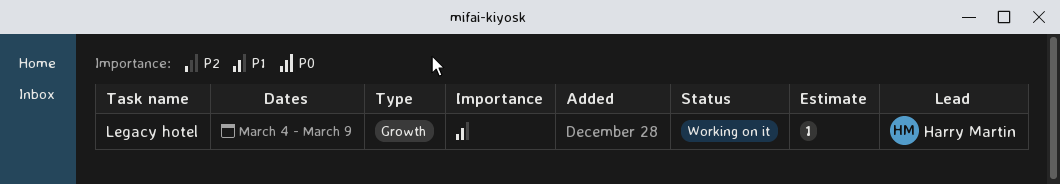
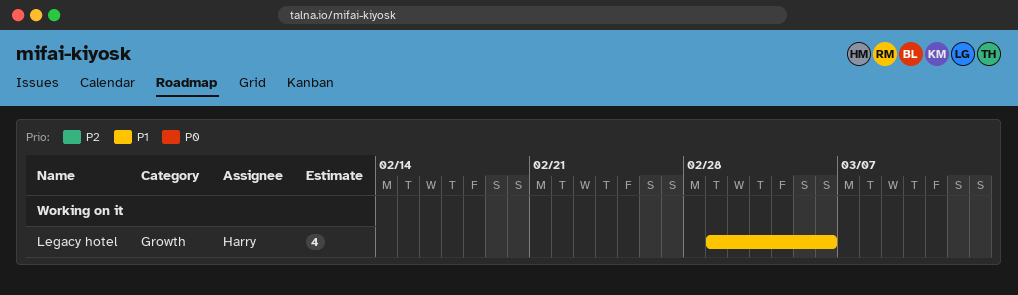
Legacy hotel, estimate: 1 -> 4
Legacy hotel, start: Mar 4 -> Mar 1
Legacy hotel, due: Mar 9 -> Mar 6

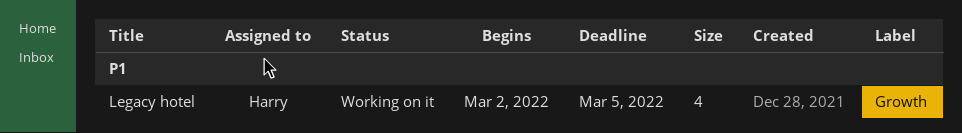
Legacy hotel, start: Mar 1 -> Mar 2
Legacy hotel, due: Mar 6 -> Mar 5

